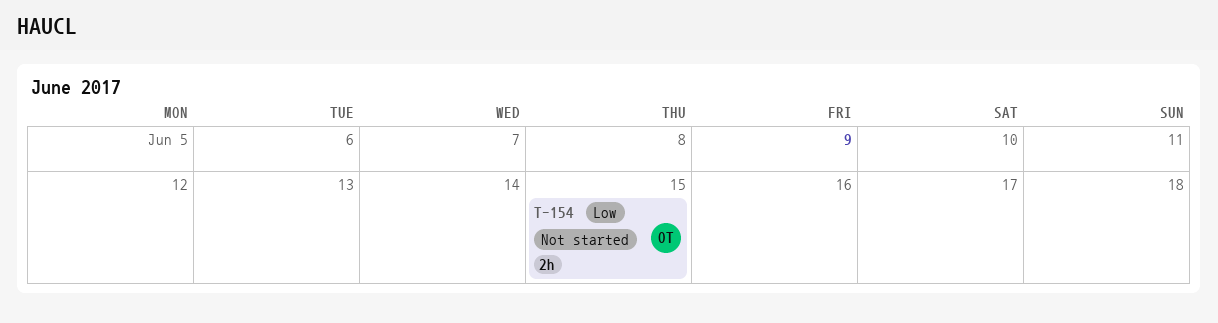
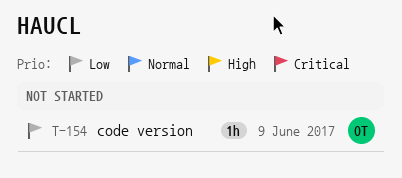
T-154, estimate: 2h -> 1h
T-154, due: Jun 15 -> Jun 9

